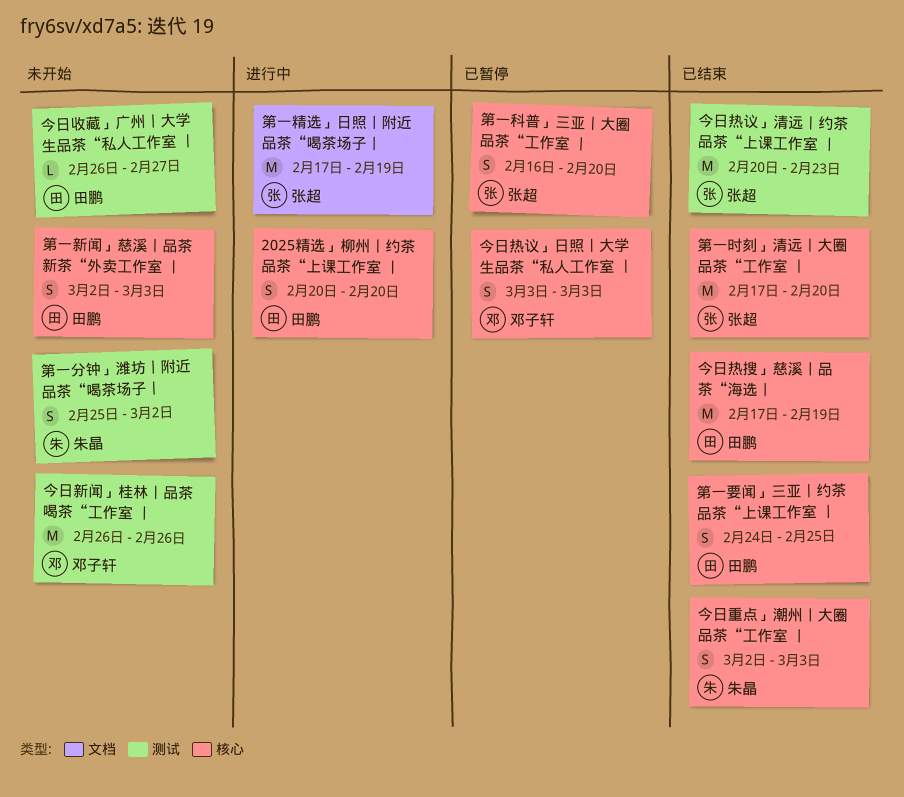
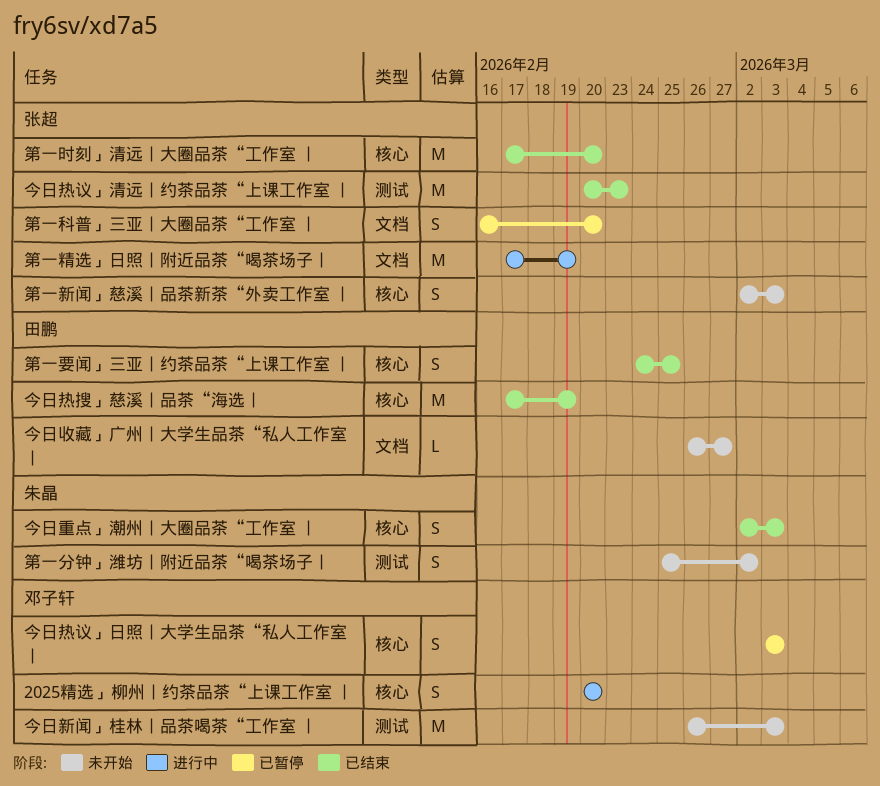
2025精选」柳州丨约茶品茶“上课工作室 丨, owner: 田鹏 -> 邓子轩
今日收藏」广州丨大学生品茶“私人工作室 丨, label: 测试 -> 文档
今日新闻」桂林丨品茶喝茶“工作室 丨, due: Feb 26 -> Mar 3
第一新闻」慈溪丨品茶新茶“外卖工作室 丨, owner: 田鹏 -> 张超
第一科普」三亚丨大圈品茶“工作室 丨, label: 核心 -> 文档

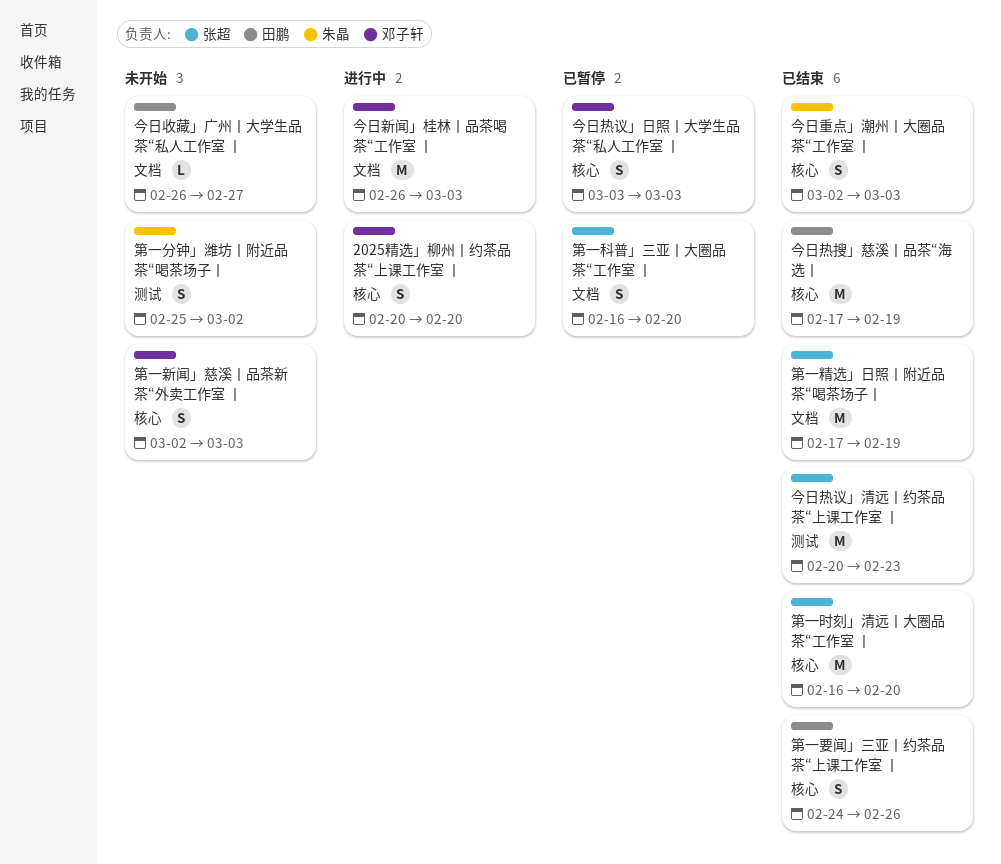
今日新闻」桂林丨品茶喝茶“工作室 丨, status: 未开始 -> 进行中
今日新闻」桂林丨品茶喝茶“工作室 丨, label: 测试 -> 文档
第一新闻」慈溪丨品茶新茶“外卖工作室 丨, owner: 张超 -> 邓子轩
第一时刻」清远丨大圈品茶“工作室 丨, start: Feb 17 -> Feb 16
第一精选」日照丨附近品茶“喝茶场子丨, status: 进行中 -> 已结束
第一要闻」三亚丨约茶品茶“上课工作室 丨, due: Feb 25 -> Feb 26

